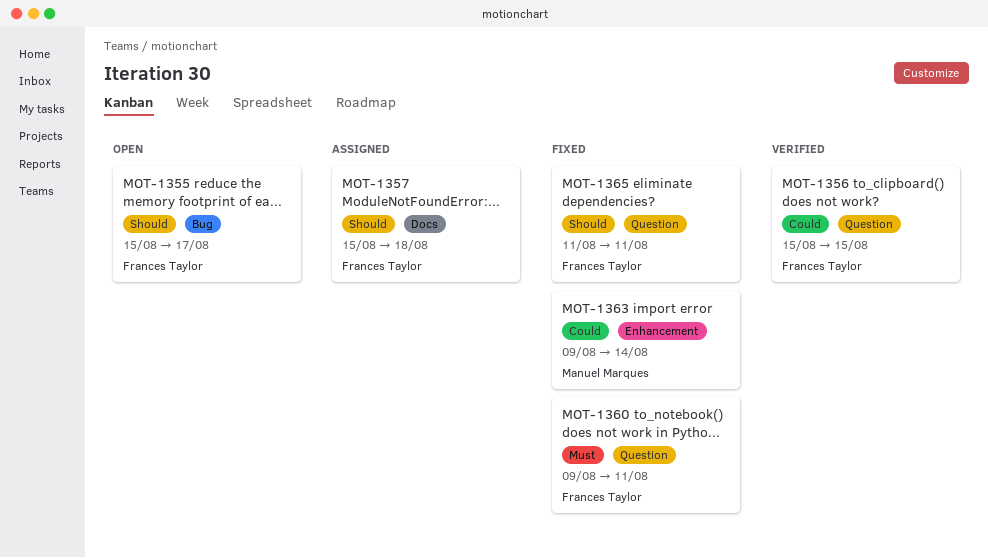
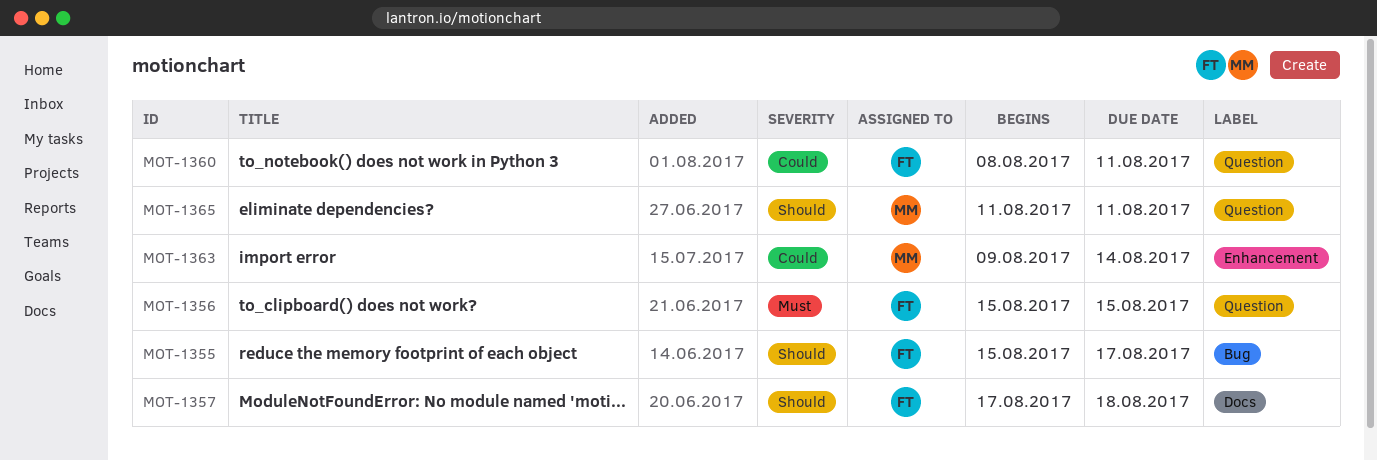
MOT-1356, priority: Could -> Must
MOT-1357, start: Aug 15 -> Aug 17
MOT-1360, priority: Must -> Could
MOT-1360, start: Aug 9 -> Aug 8
MOT-1365, owner: Frances Taylor -> Manuel Marques

